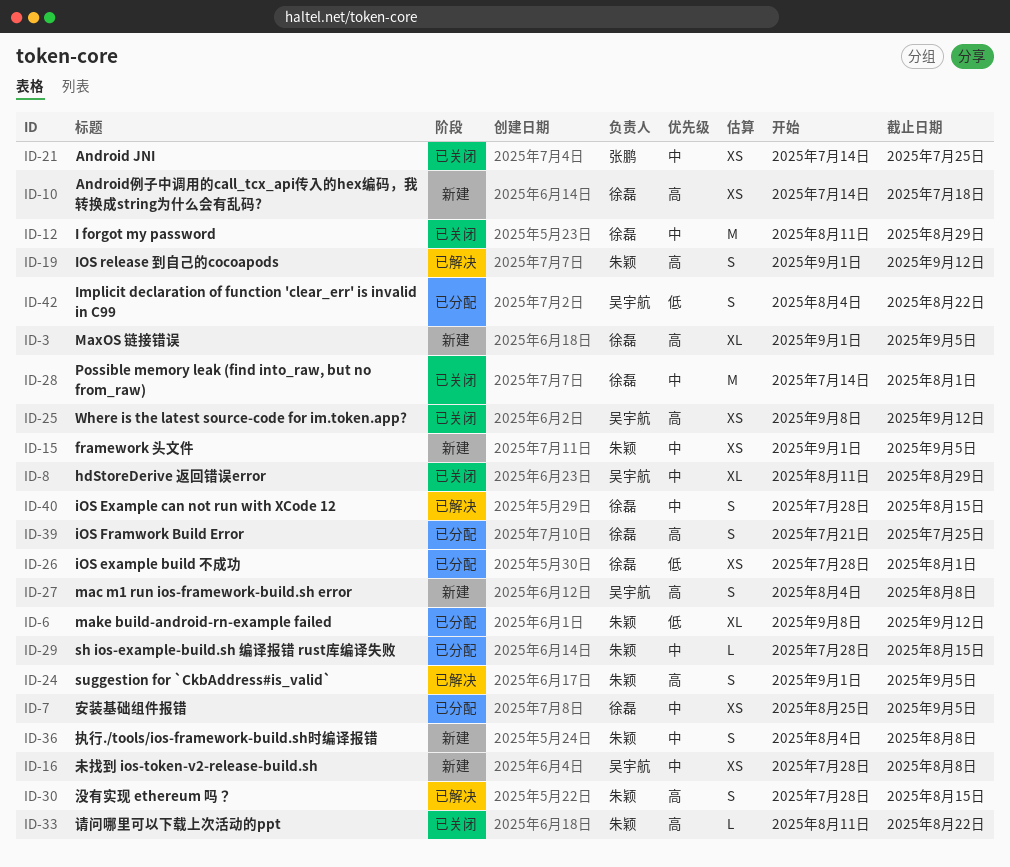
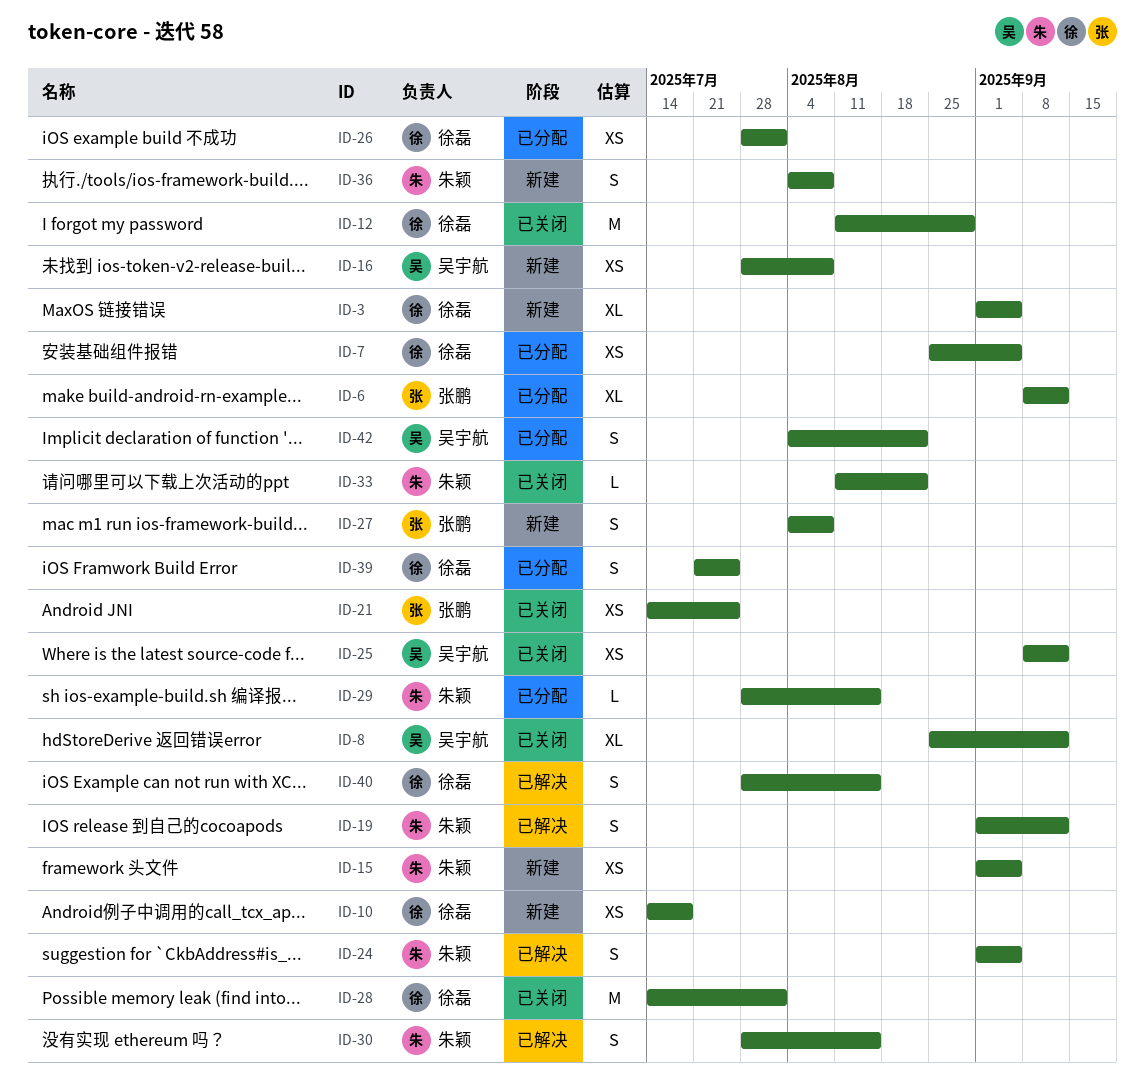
ID-6, owner: 朱颖 -> 张鹏
ID-8, start: Aug 11 -> Aug 25
ID-8, due: Aug 29 -> Sep 12
ID-27, owner: 吴宇航 -> 张鹏

